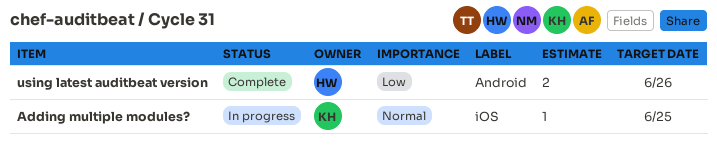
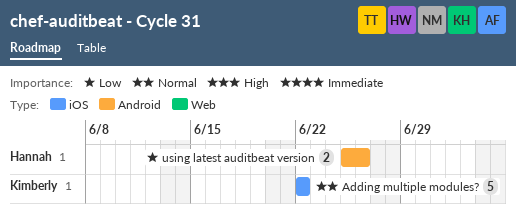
Adding multiple modules?, estimate: 1 -> 5
Adding multiple modules?, due: Jun 25 -> Jun 22

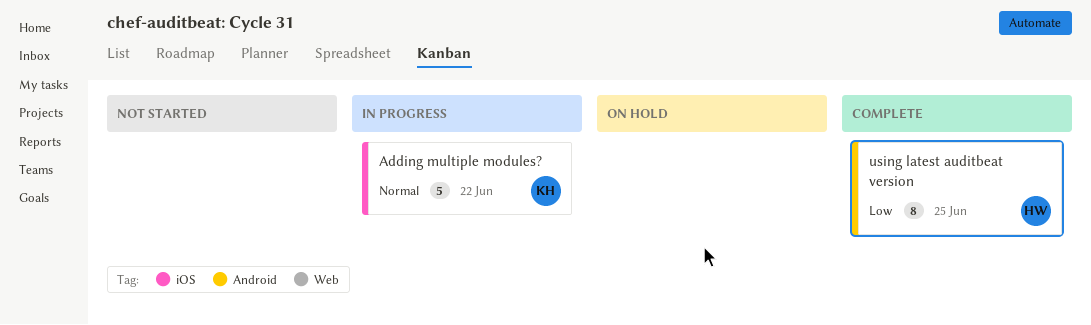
using latest auditbeat version, estimate: 2 -> 8
using latest auditbeat version, due: Jun 26 -> Jun 25

